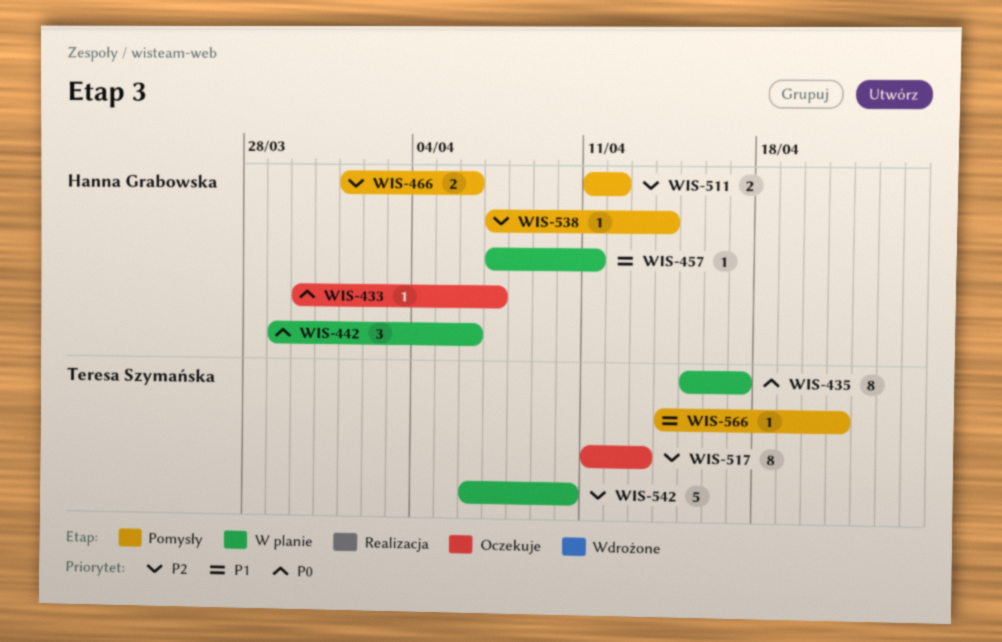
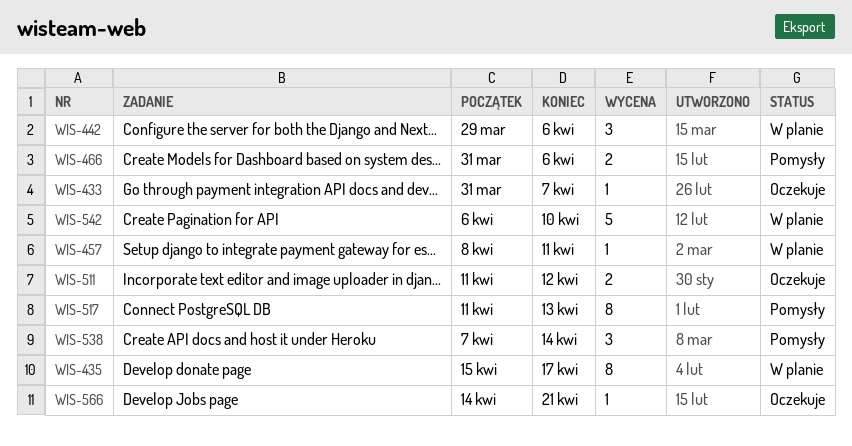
WIS-433, start: Mar 30 -> Mar 31
WIS-457, start: Apr 7 -> Apr 8
WIS-466, start: Apr 1 -> Mar 31
WIS-511, status: Pomysły -> Oczekuje
WIS-517, status: Oczekuje -> Pomysły
WIS-538, estimate: 1 -> 3
WIS-566, status: Pomysły -> Oczekuje

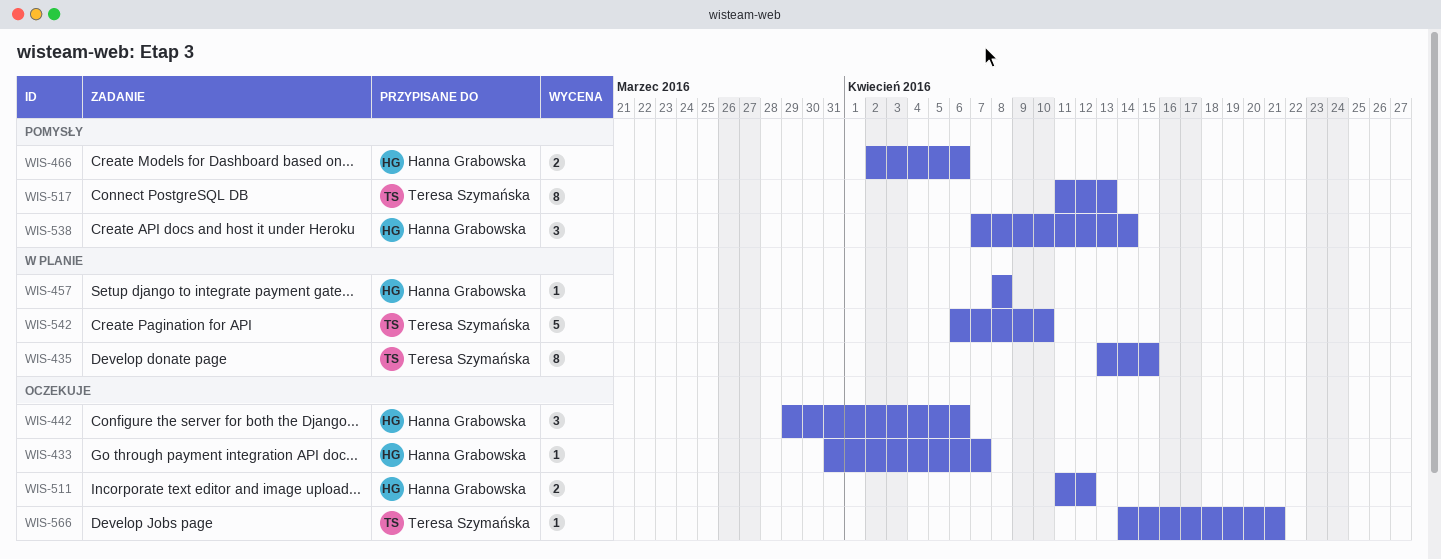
WIS-435, start: Apr 15 -> Apr 13
WIS-435, due: Apr 17 -> Apr 15
WIS-442, status: W planie -> Oczekuje
WIS-457, due: Apr 11 -> Apr 8
WIS-466, start: Mar 31 -> Apr 2

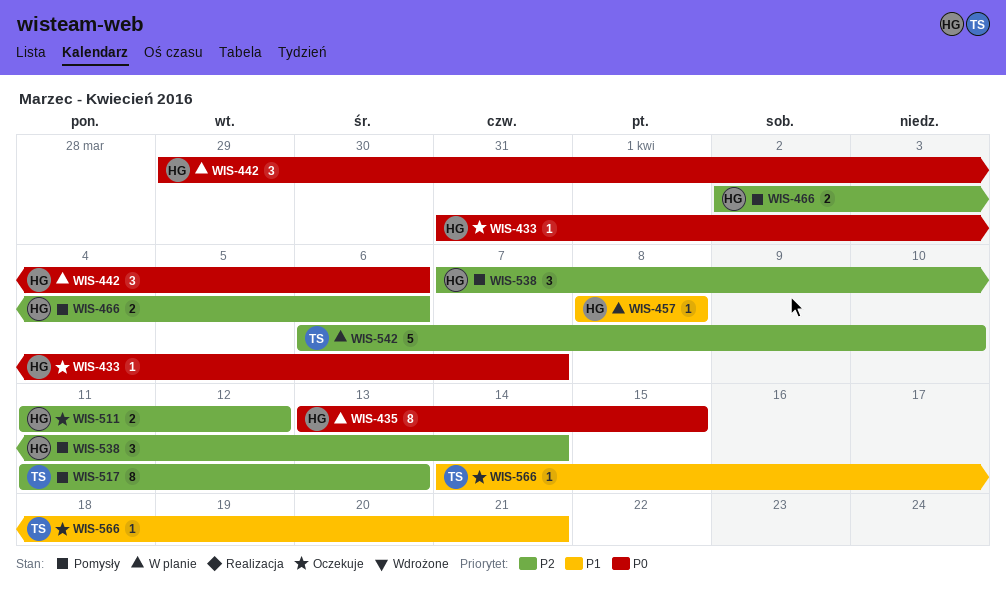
WIS-435, owner: Teresa Szymańska -> Hanna Grabowska
WIS-442, status: Oczekuje -> W planie

